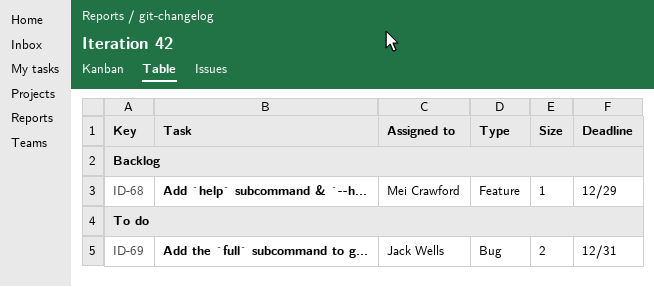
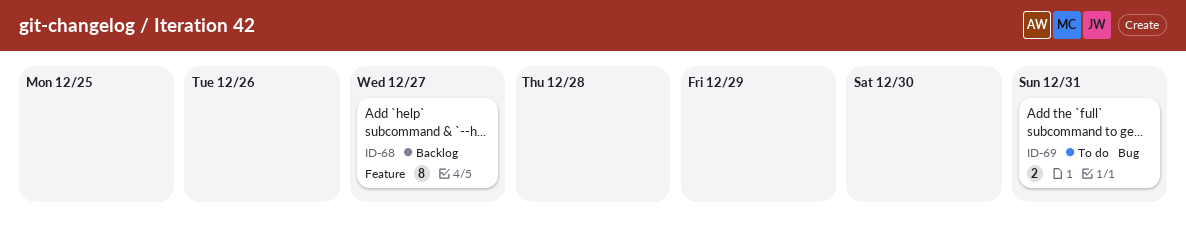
ID-68, estimate: 1 -> 8
ID-68, due: Dec 29 -> Dec 27

